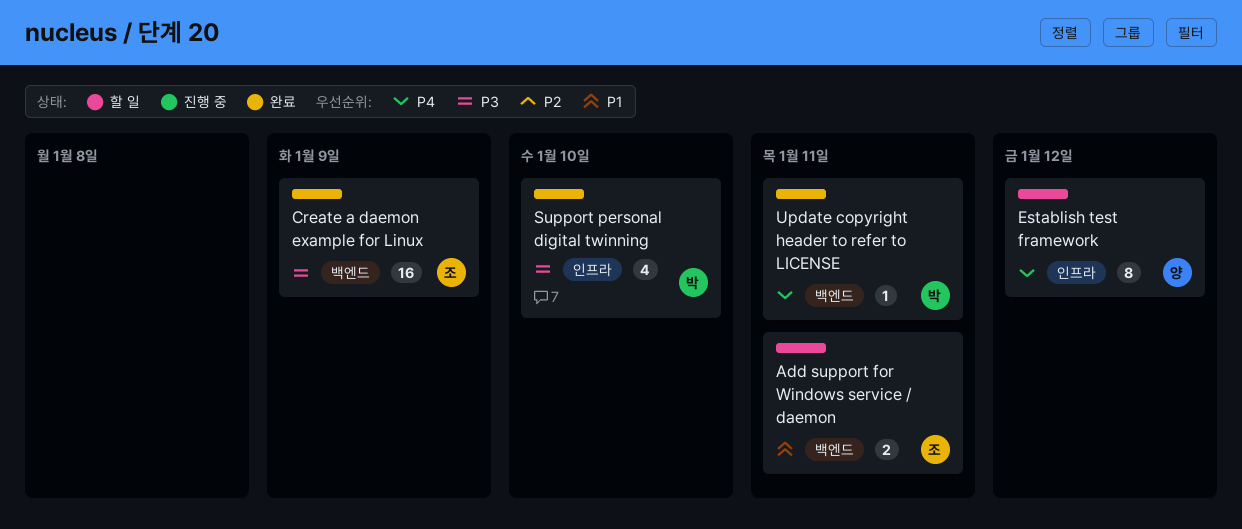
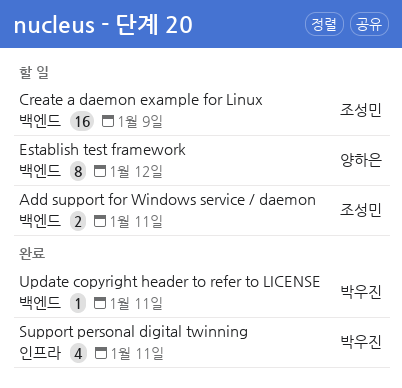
Create a daemon example for Linux, status: 완료 -> 할 일
Establish test framework, label: 인프라 -> 백엔드
Support personal digital twinning, due: Jan 10 -> Jan 11

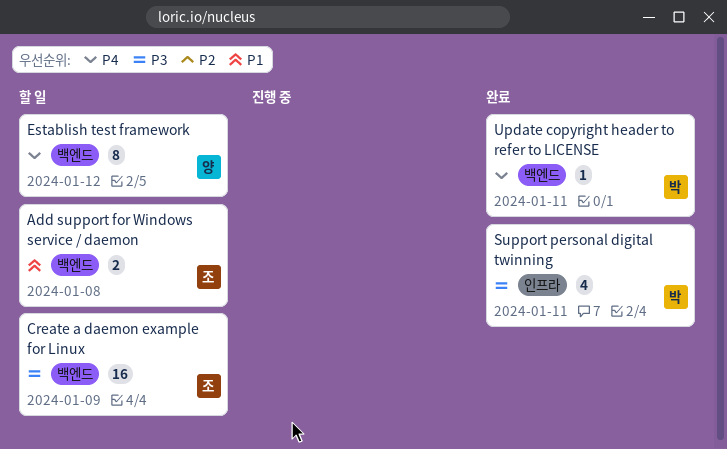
Add support for Windows service / daemon, due: Jan 11 -> Jan 8

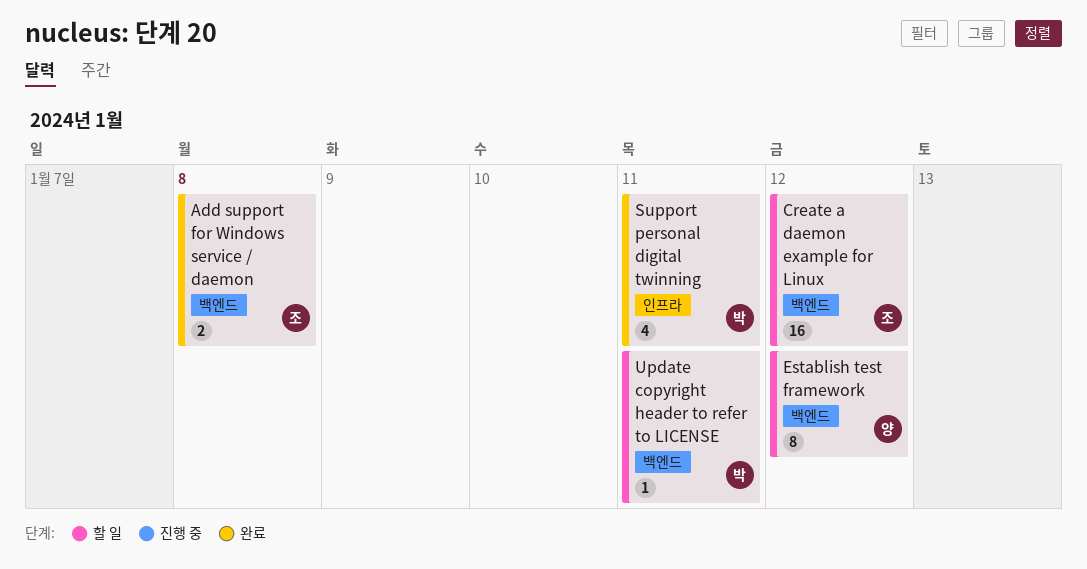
Add support for Windows service / daemon, status: 할 일 -> 완료
Create a daemon example for Linux, due: Jan 9 -> Jan 12
Update copyright header to refer to LICENSE, status: 완료 -> 할 일

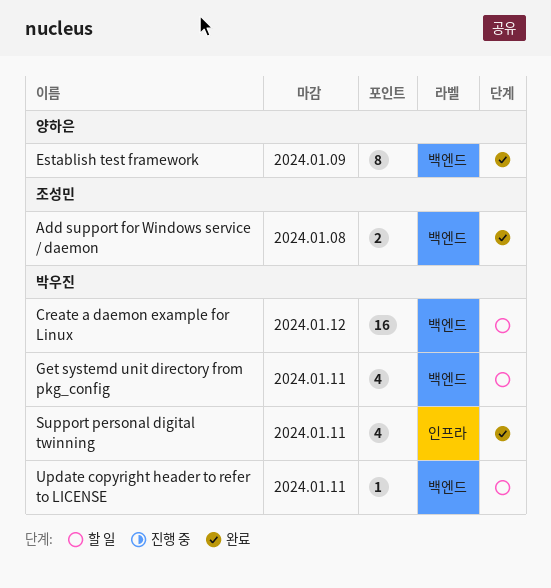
Create a daemon example for Linux, owner: 조성민 -> 박우진
Establish test framework, status: 할 일 -> 완료
Establish test framework, due: Jan 12 -> Jan 9
Get systemd unit directory from pkg_config: none -> present

